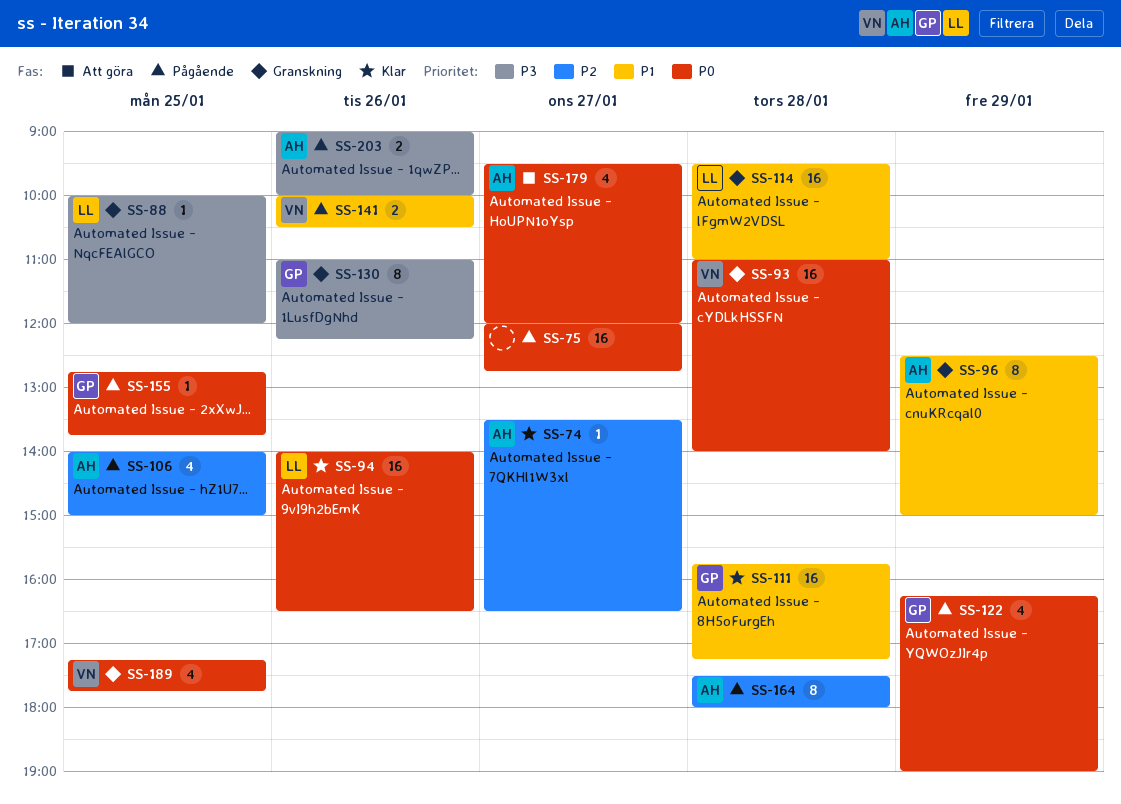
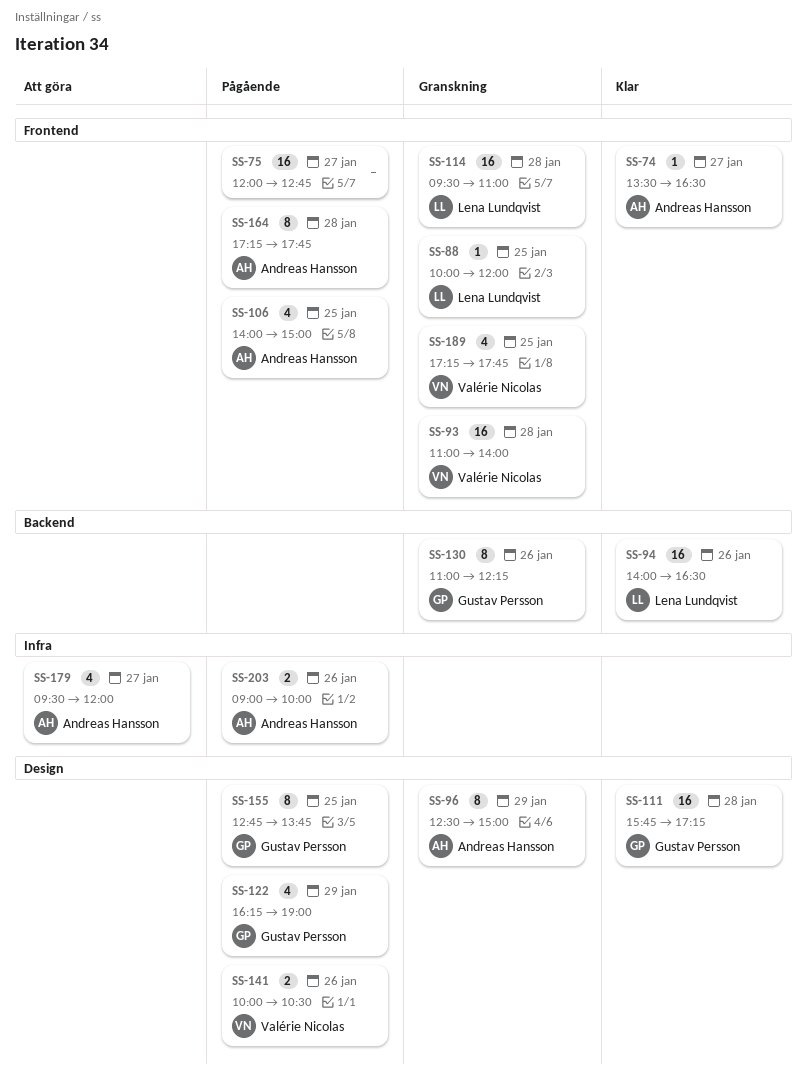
SS-155, estimate: 1 -> 8
SS-164, begins: 17:30 -> 17:15
SS-164, ends: 18:00 -> 17:45

